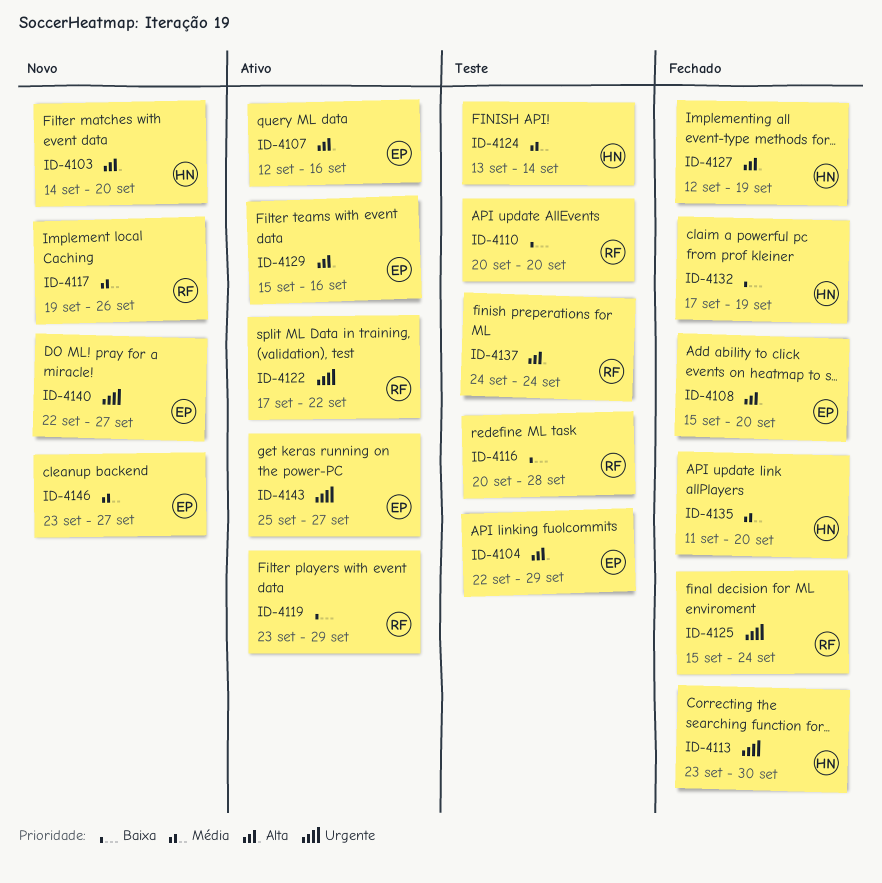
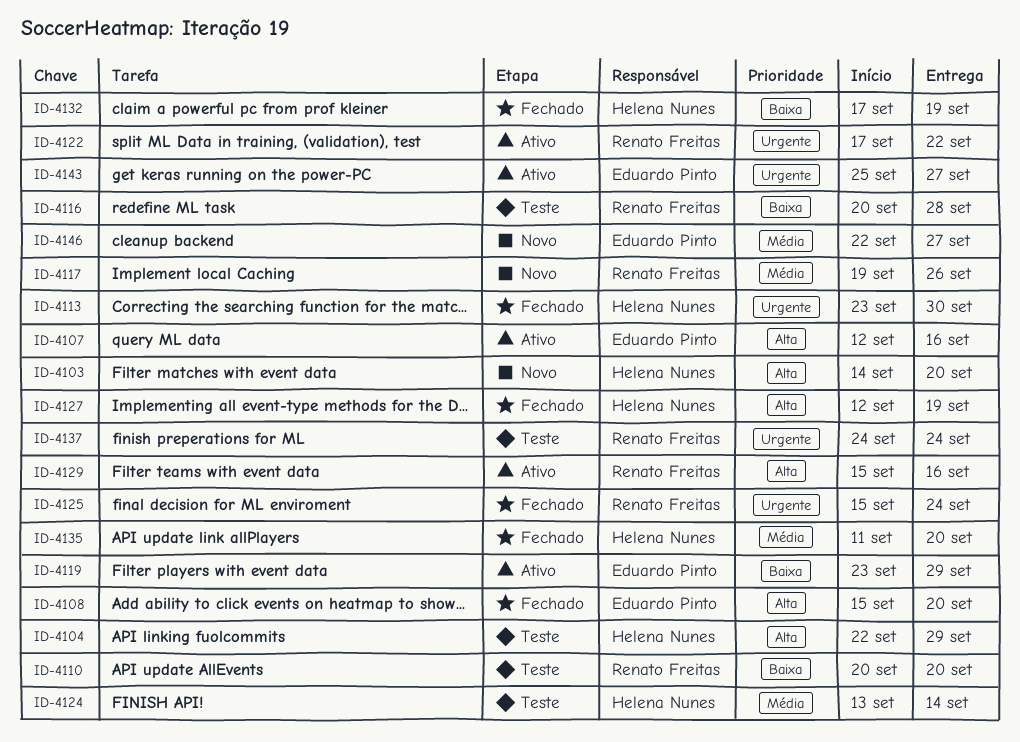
ID-4104, owner: Eduardo Pinto -> Helena Nunes
ID-4119, owner: Renato Freitas -> Eduardo Pinto
ID-4129, owner: Eduardo Pinto -> Renato Freitas
ID-4137, priority: Alta -> Urgente
ID-4140: present -> none
ID-4146, start: Sep 23 -> Sep 22

